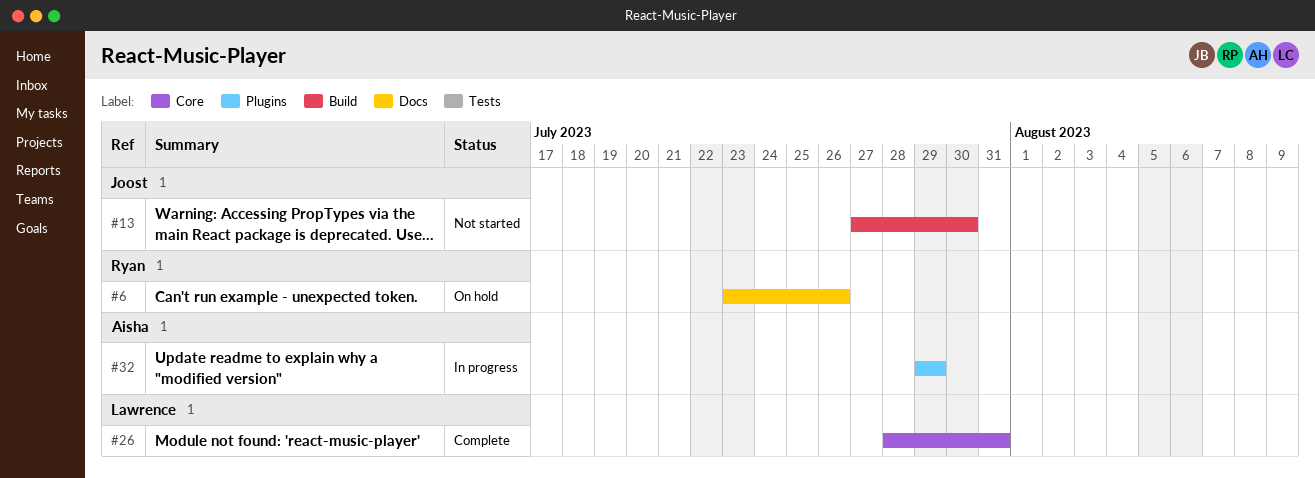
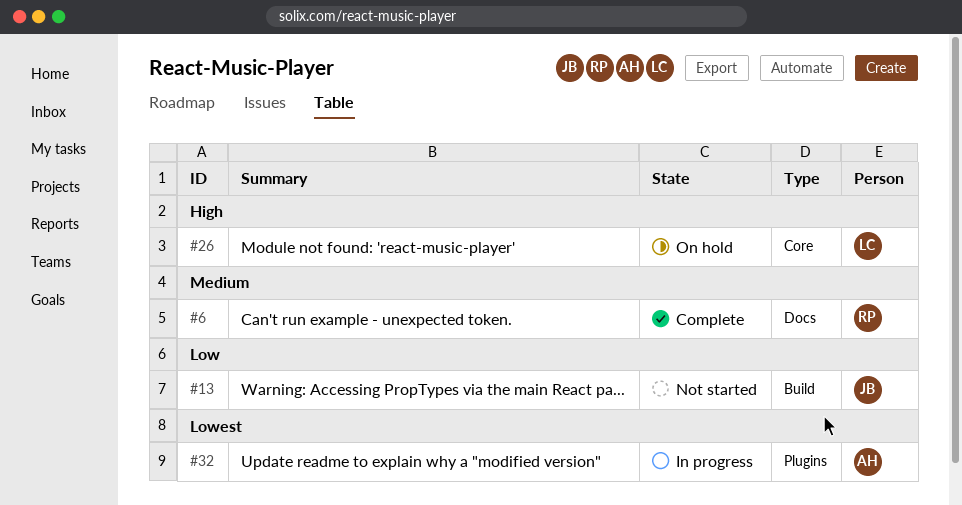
#6, status: On hold -> Complete
#26, status: Complete -> On hold

